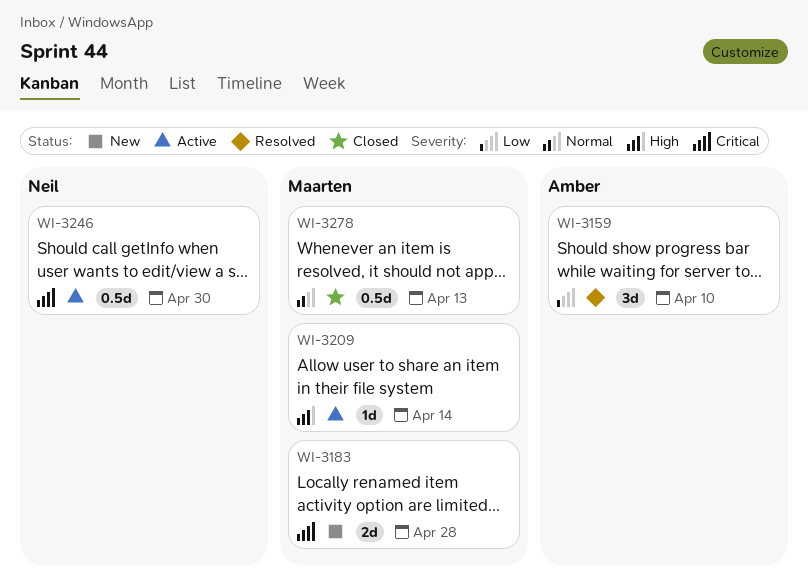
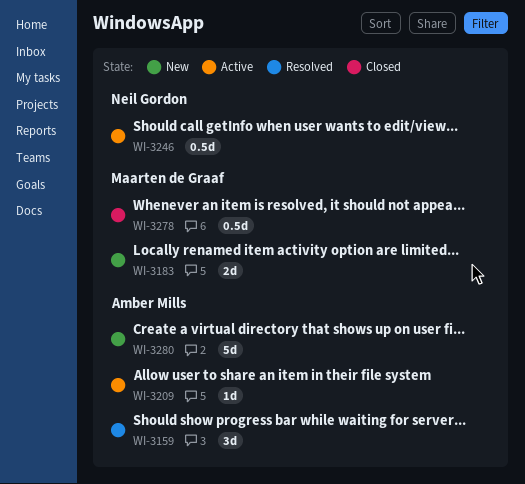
WI-3209, owner: Maarten de Graaf -> Amber Mills
WI-3280: none -> present

